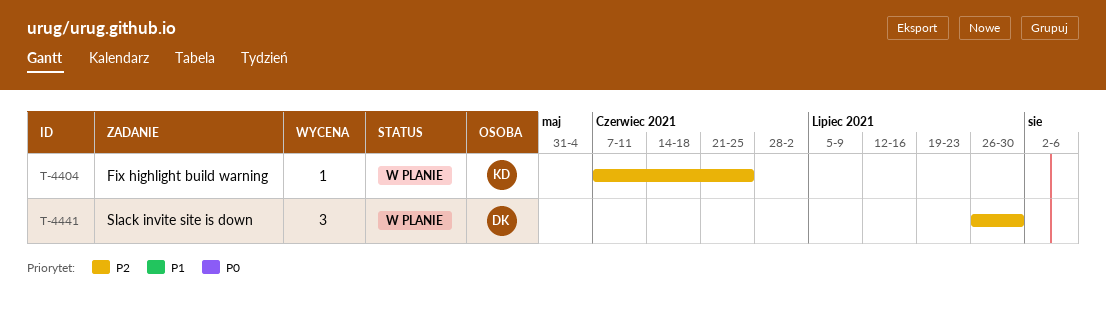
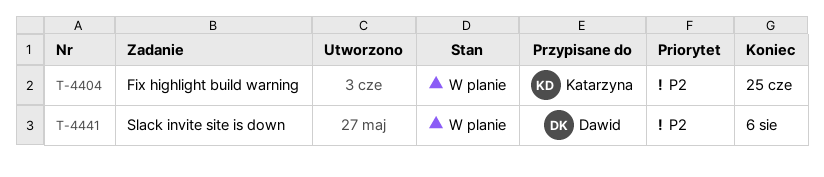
T-4441, due: Jul 30 -> Aug 6

